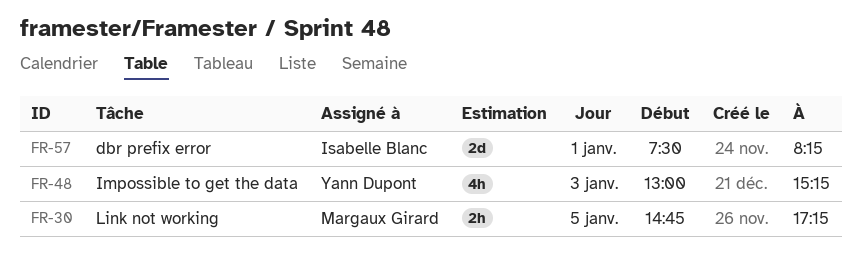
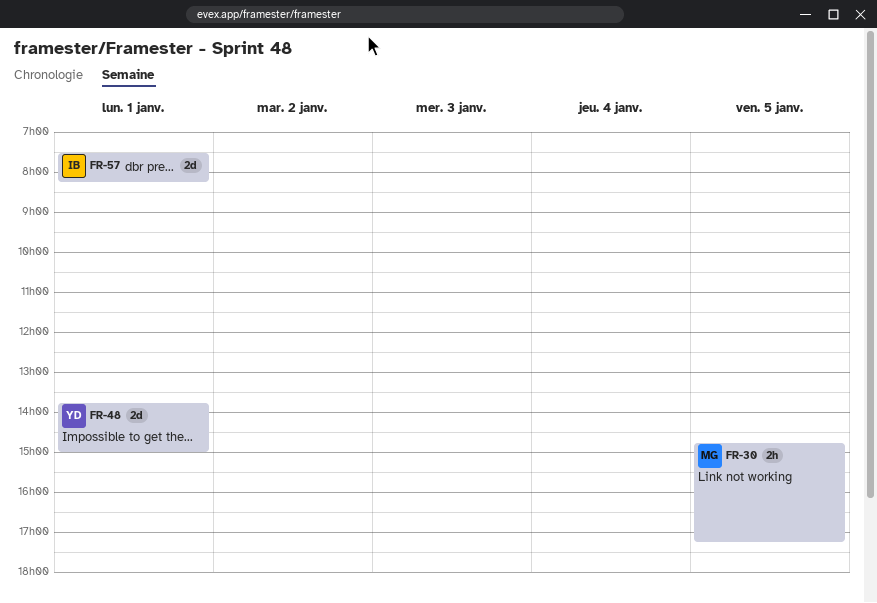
FR-48, estimate: 4h -> 2d
FR-48, day: Jan 3 -> Jan 1
FR-48, begins: 13:00 -> 13:45
FR-48, ends: 15:15 -> 15:00

